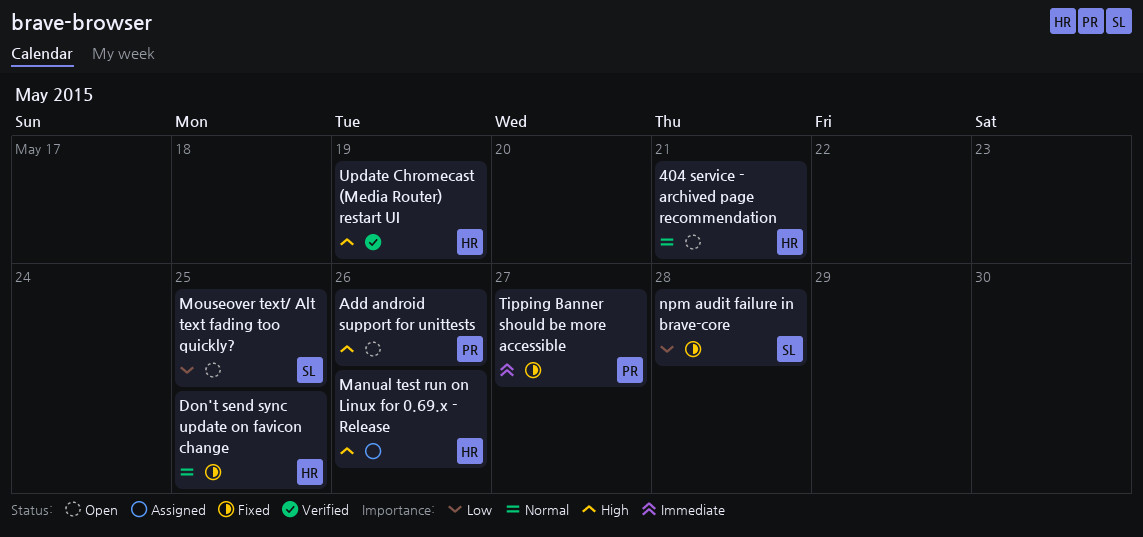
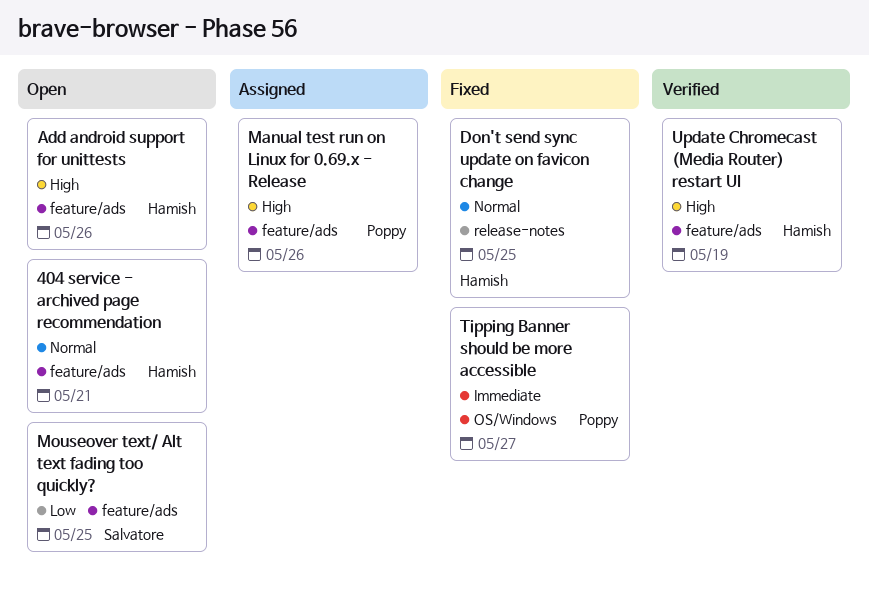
Add android support for unittests, owner: Poppy -> Hamish
Manual test run on Linux for 0.69.x - Release, owner: Hamish -> Poppy
npm audit failure in brave-core: present -> none

